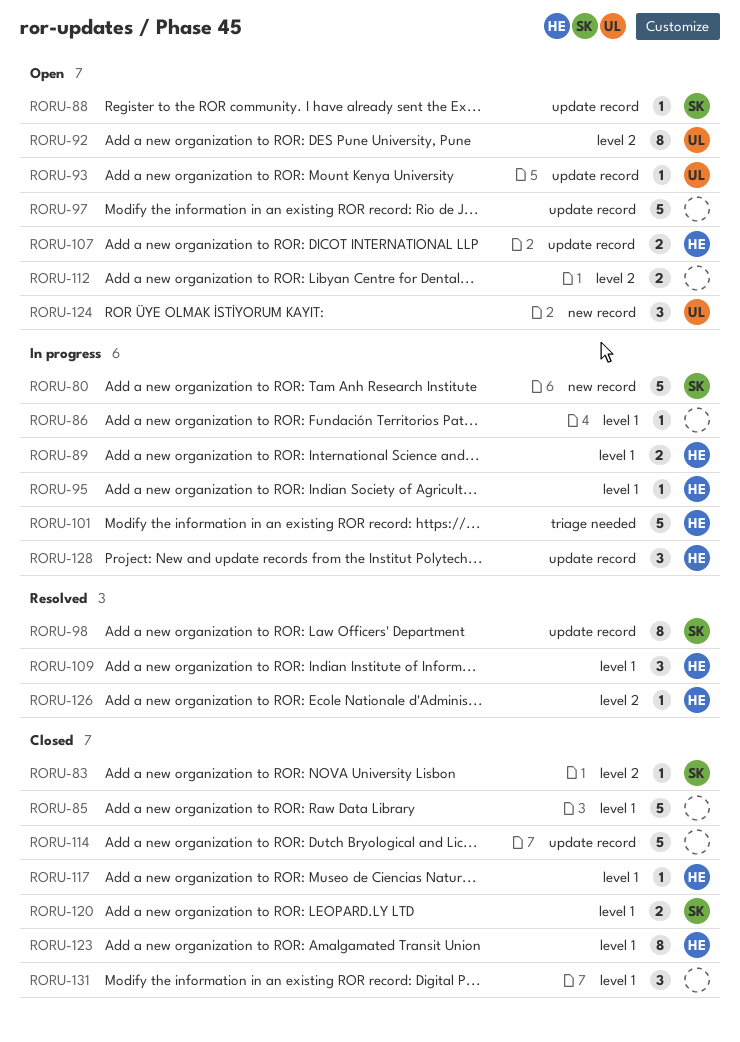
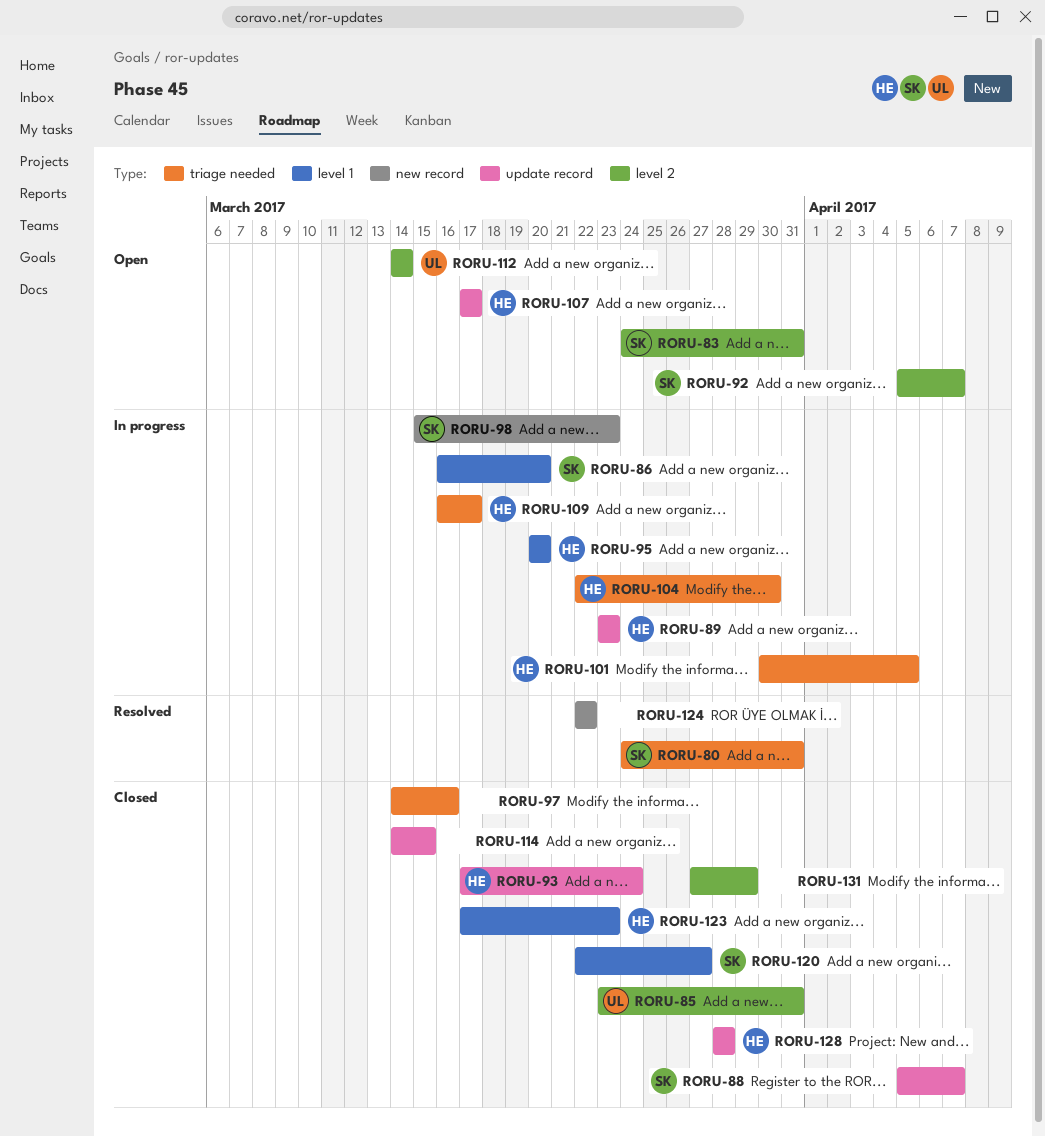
RORU-80, status: In progress -> Resolved
RORU-80, label: new record -> triage needed
RORU-83, status: Closed -> Open
RORU-85, owner: none -> UL
RORU-85, label: level 1 -> level 2
RORU-86, owner: none -> SK
RORU-88, status: Open -> Closed
RORU-89, label: level 1 -> update record
RORU-92, owner: UL -> SK
RORU-93, status: Open -> Closed
RORU-93, owner: UL -> HE
RORU-97, status: Open -> Closed
RORU-97, label: update record -> triage needed
RORU-98, status: Resolved -> In progress
RORU-98, label: update record -> new record
RORU-104: none -> present
RORU-109, status: Resolved -> In progress
RORU-109, label: level 1 -> triage needed
RORU-112, owner: none -> UL
RORU-117: present -> none
RORU-124, status: Open -> Resolved
RORU-124, owner: UL -> none
RORU-126: present -> none
RORU-128, status: In progress -> Closed
RORU-131, label: level 1 -> level 2

